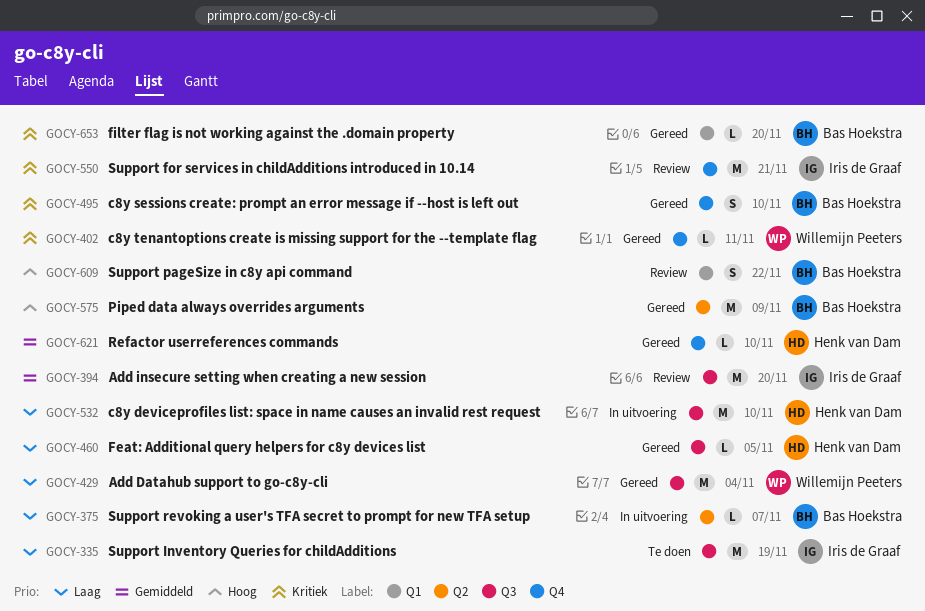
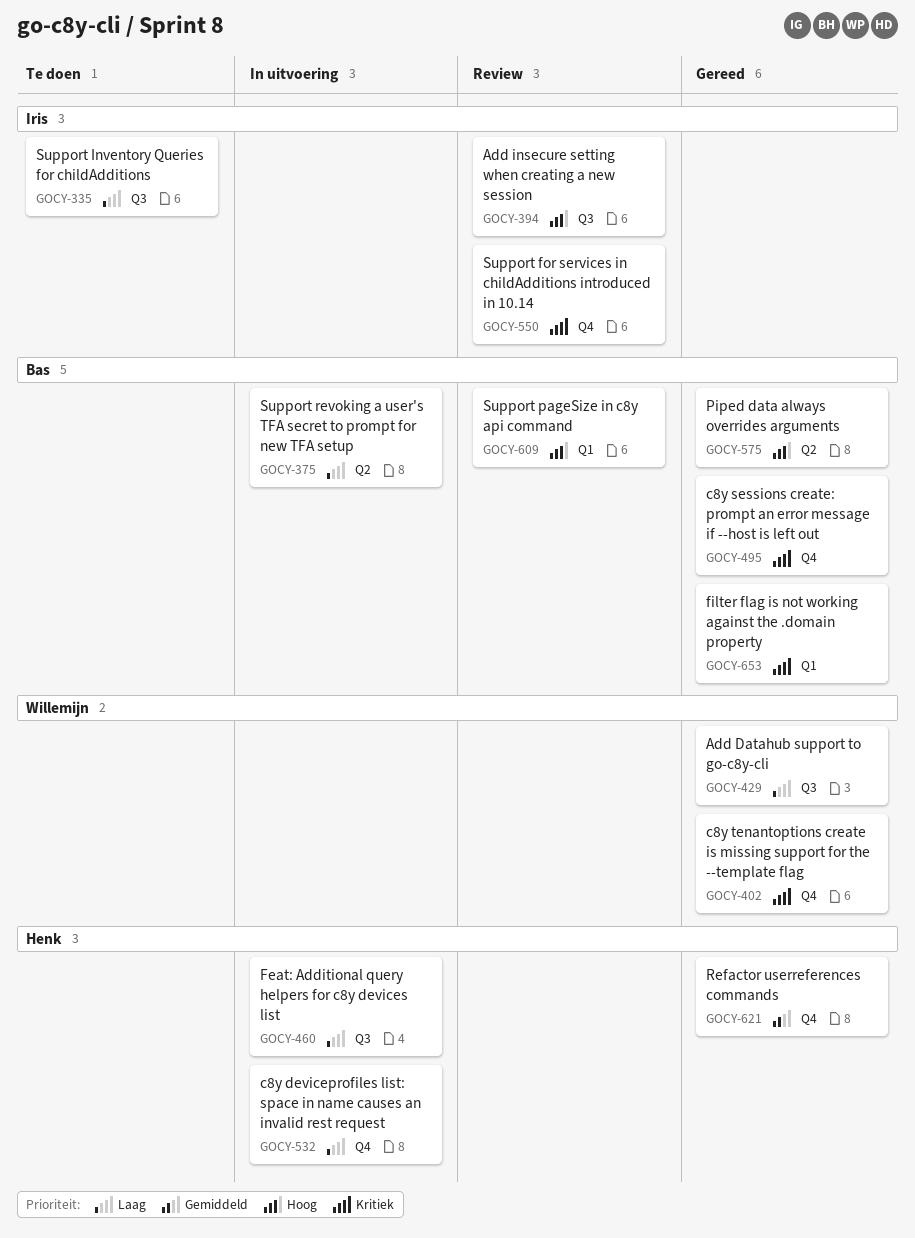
GOCY-394, priority: Gemiddeld -> Hoog
GOCY-460, status: Gereed -> In uitvoering
GOCY-532, label: Q3 -> Q4

